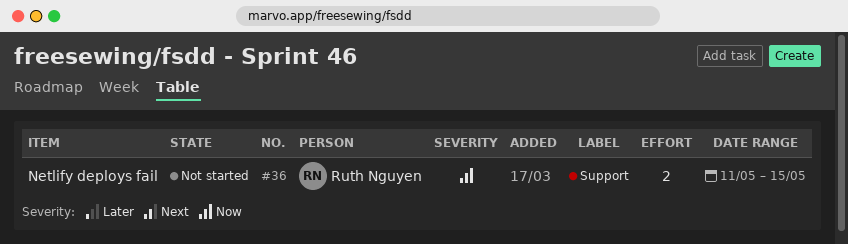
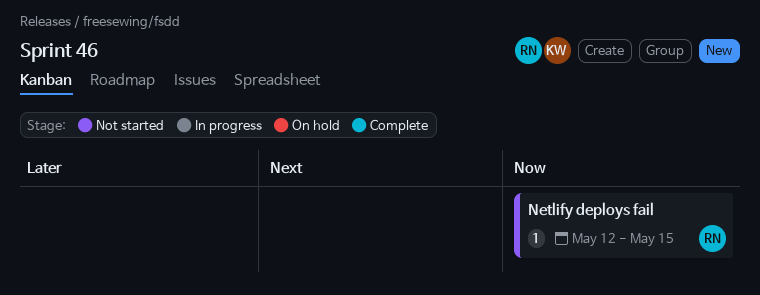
Netlify deploys fail, estimate: 2 -> 1
Netlify deploys fail, start: May 11 -> May 12

